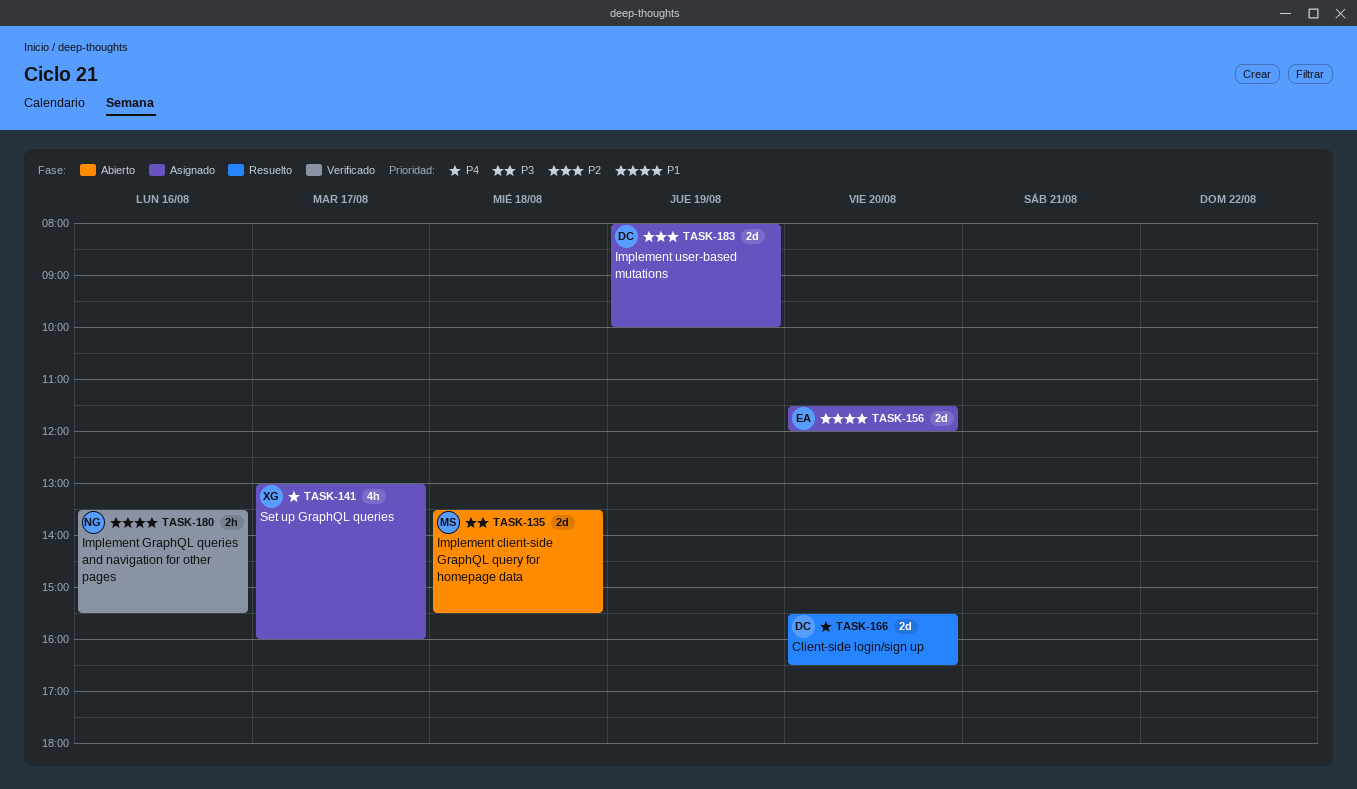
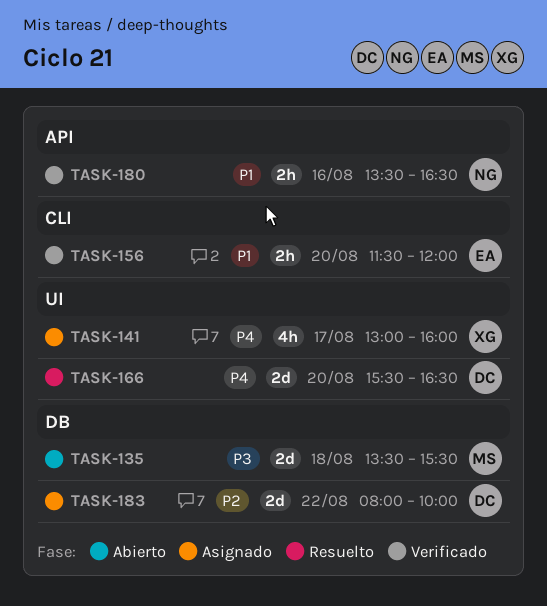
TASK-156, status: Asignado -> Verificado
TASK-156, estimate: 2d -> 2h
TASK-180, ends: 15:30 -> 16:30
TASK-183, day: Aug 19 -> Aug 22

